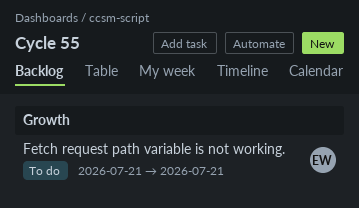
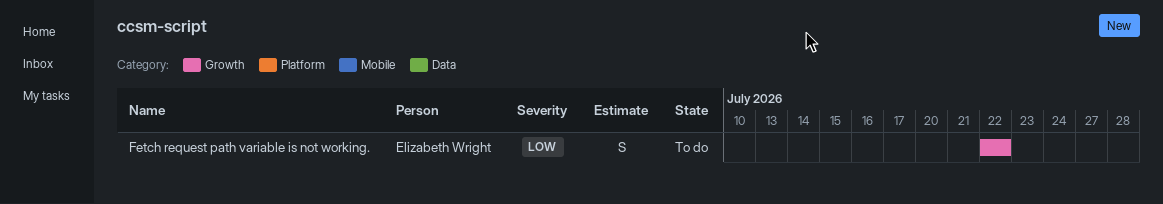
Fetch request path variable is not working., start: Jul 21 -> Jul 22
Fetch request path variable is not working., due: Jul 21 -> Jul 22

